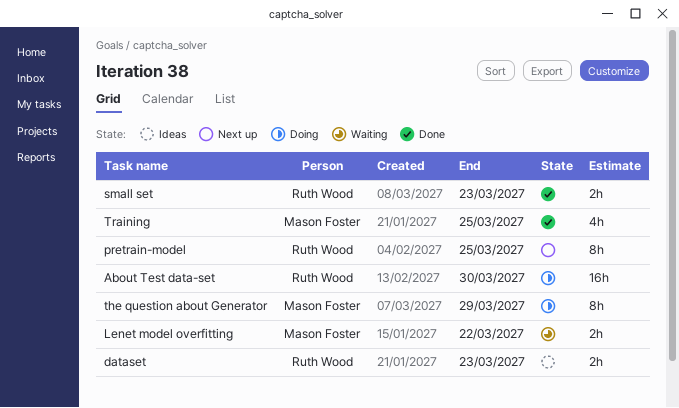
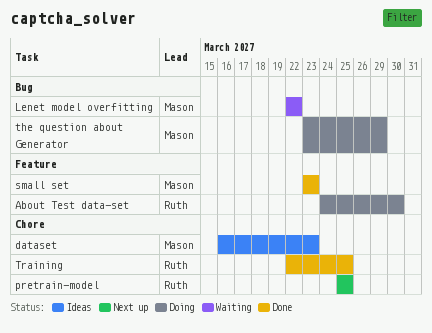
dataset, owner: Ruth Wood -> Mason Foster
small set, owner: Ruth Wood -> Mason Foster
Training, owner: Mason Foster -> Ruth Wood

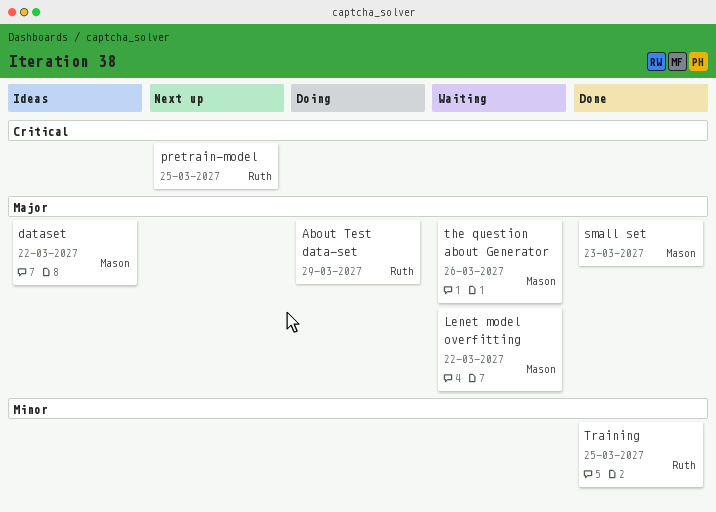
About Test data-set, due: Mar 30 -> Mar 29
dataset, due: Mar 23 -> Mar 22
the question about Generator, status: Doing -> Waiting
the question about Generator, due: Mar 29 -> Mar 26

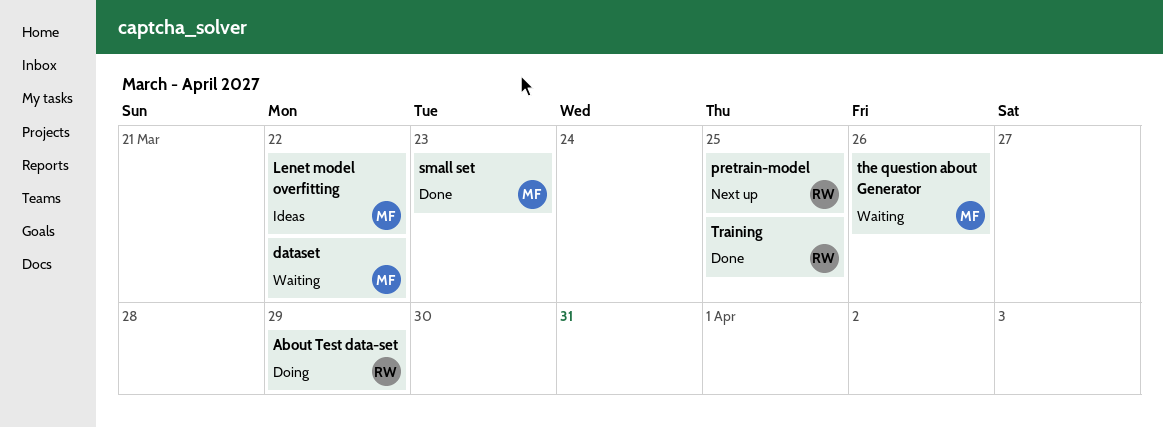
dataset, status: Ideas -> Waiting
Lenet model overfitting, status: Waiting -> Ideas

